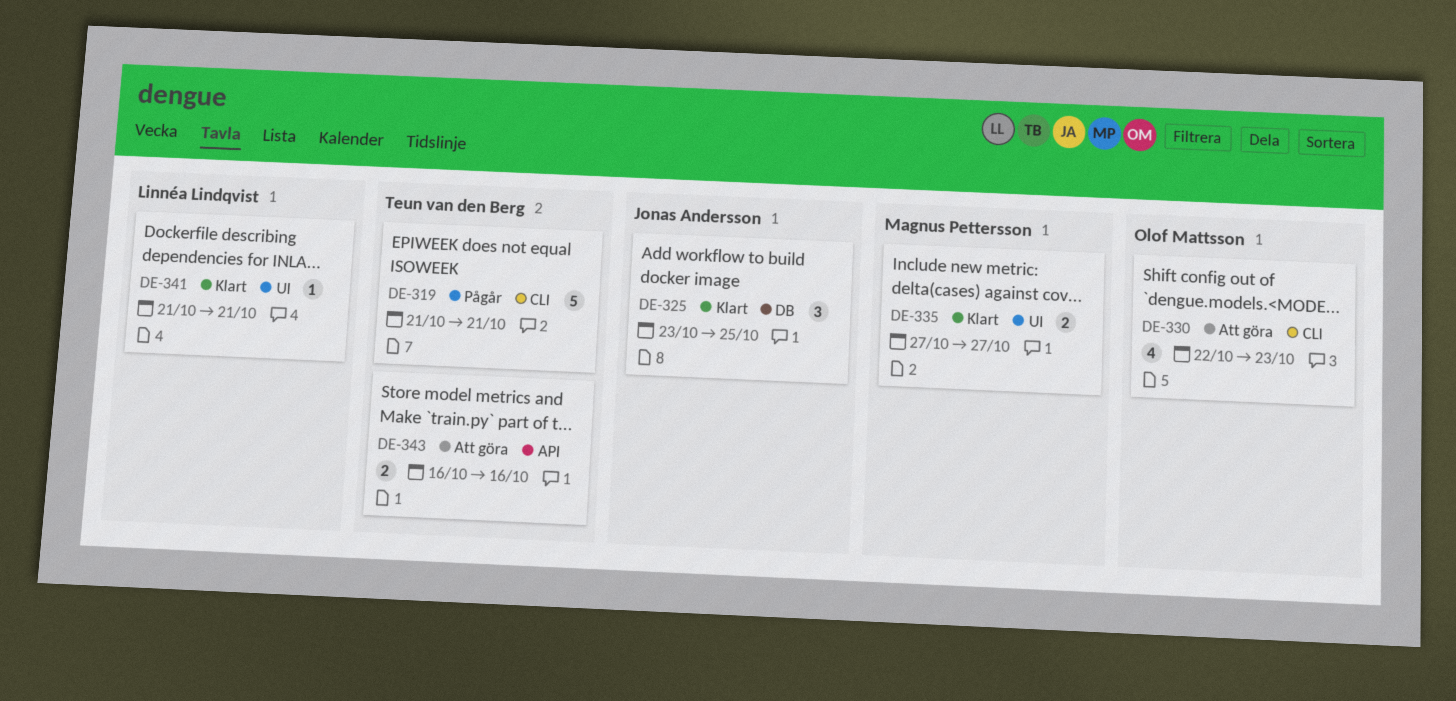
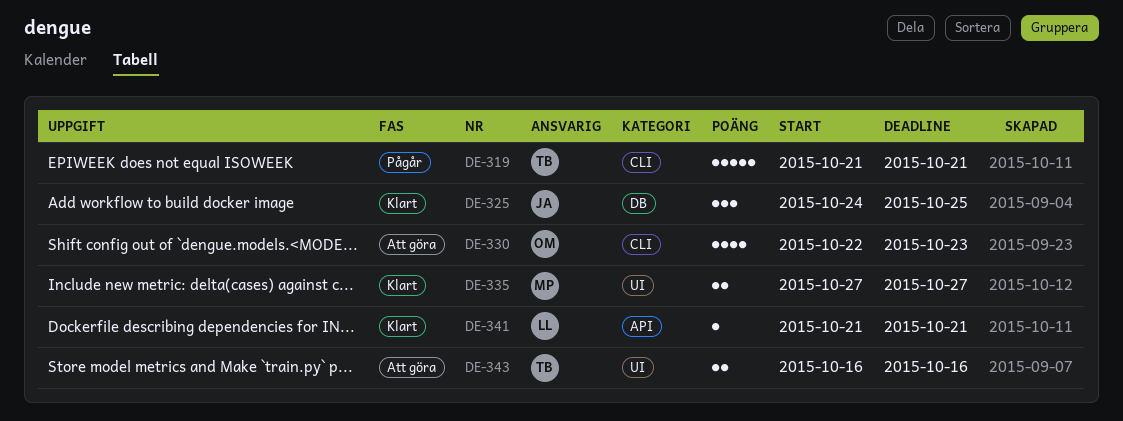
DE-325, start: Oct 23 -> Oct 24
DE-341, label: UI -> API
DE-343, label: API -> UI

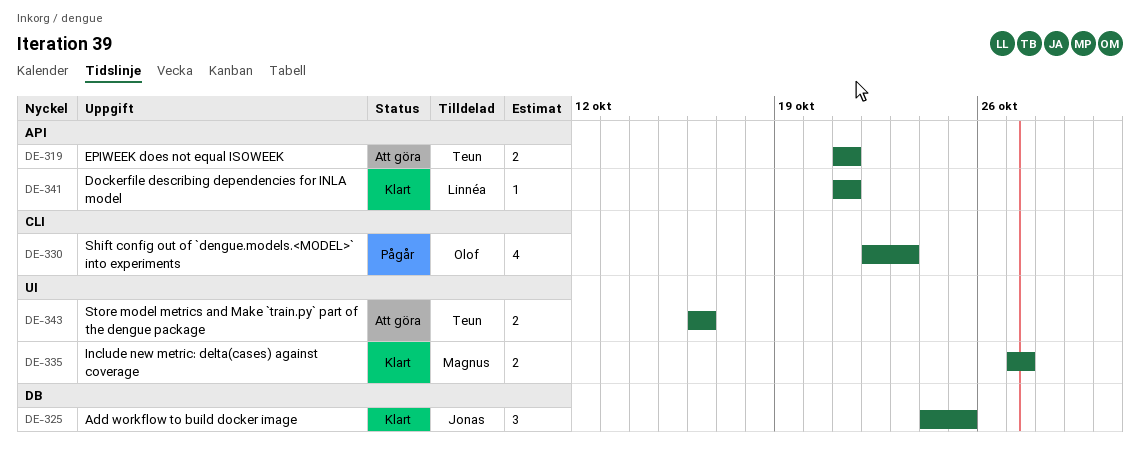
DE-319, status: Pågår -> Att göra
DE-319, label: CLI -> API
DE-319, estimate: 5 -> 2
DE-330, status: Att göra -> Pågår

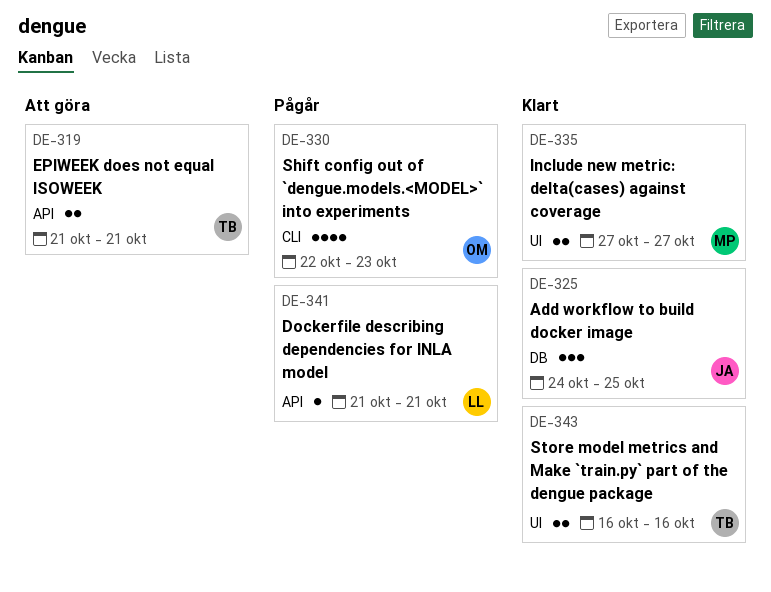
DE-341, status: Klart -> Pågår
DE-343, status: Att göra -> Klart

